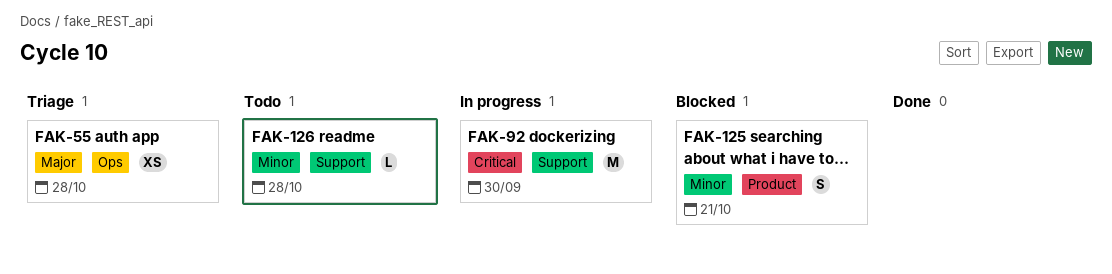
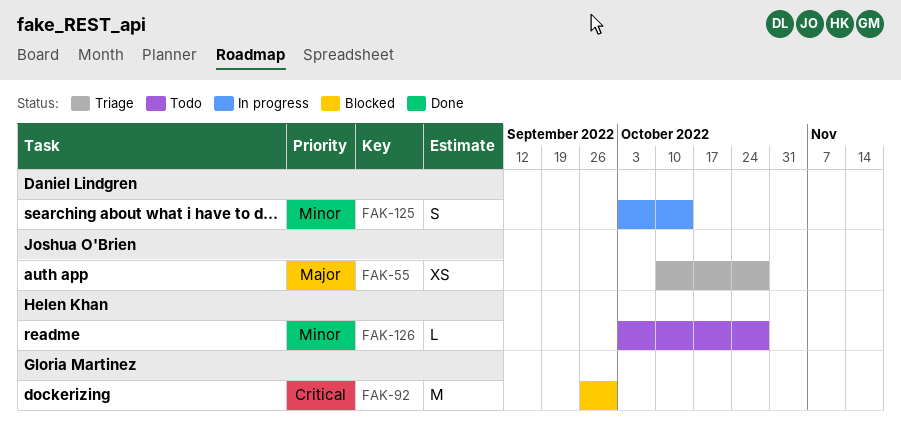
FAK-92, status: In progress -> Blocked
FAK-125, status: Blocked -> In progress
FAK-125, due: Oct 21 -> Oct 14

